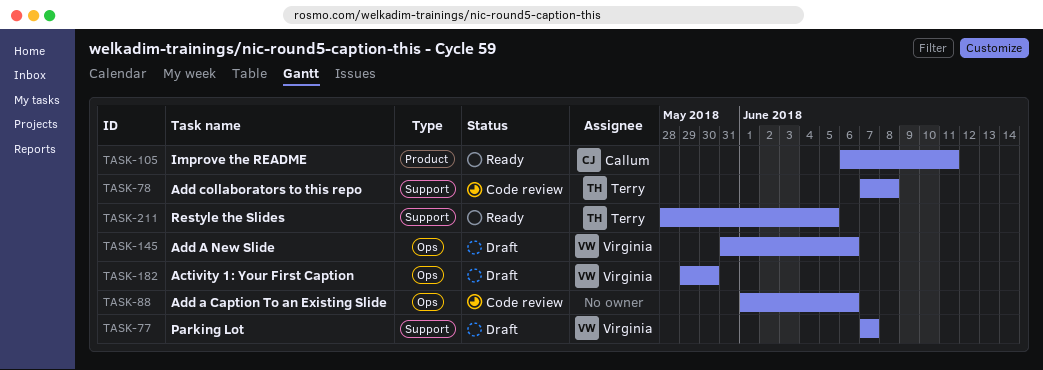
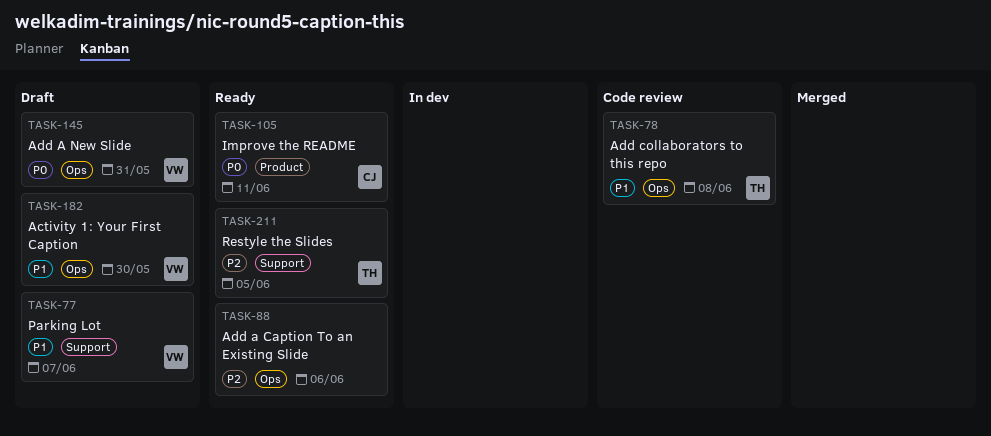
TASK-78, label: Support -> Ops
TASK-88, status: Code review -> Ready
TASK-145, due: Jun 6 -> May 31

